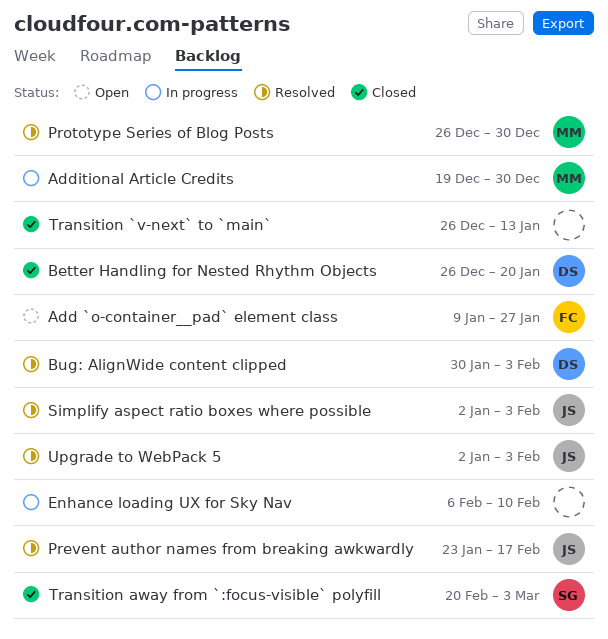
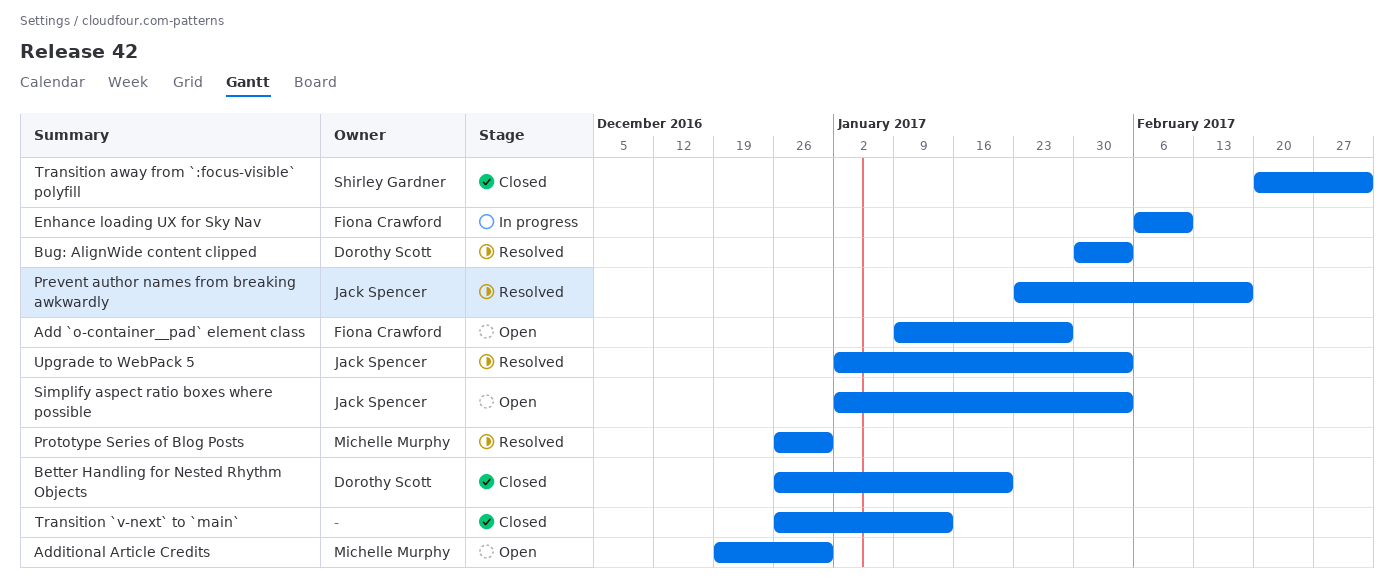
Additional Article Credits, status: In progress -> Open
Enhance loading UX for Sky Nav, owner: none -> Fiona Crawford
Simplify aspect ratio boxes where possible, status: Resolved -> Open

